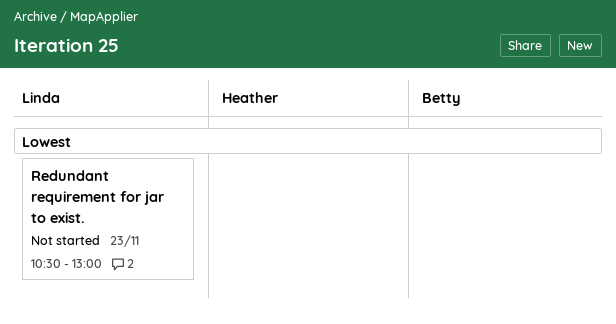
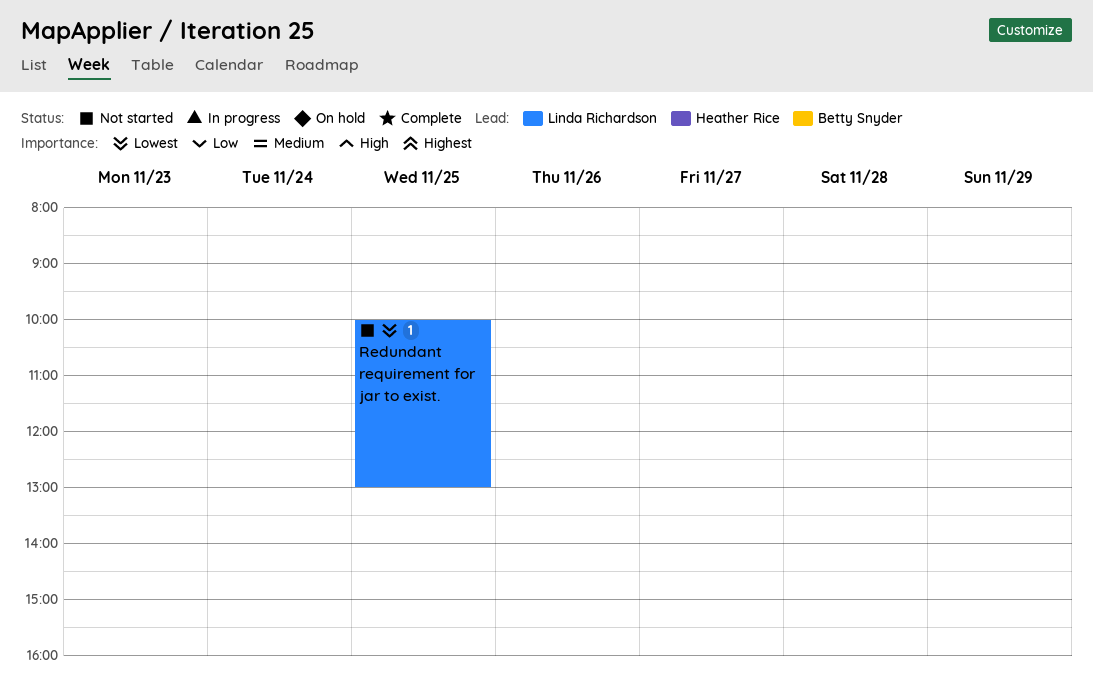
Redundant requirement for jar to exist., day: Nov 23 -> Nov 25
Redundant requirement for jar to exist., begins: 10:30 -> 10:00

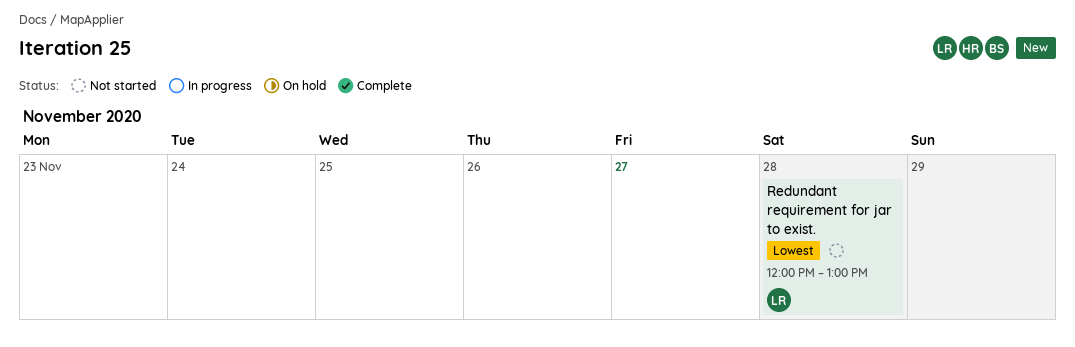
Redundant requirement for jar to exist., day: Nov 25 -> Nov 28
Redundant requirement for jar to exist., begins: 10:00 -> 12:00

